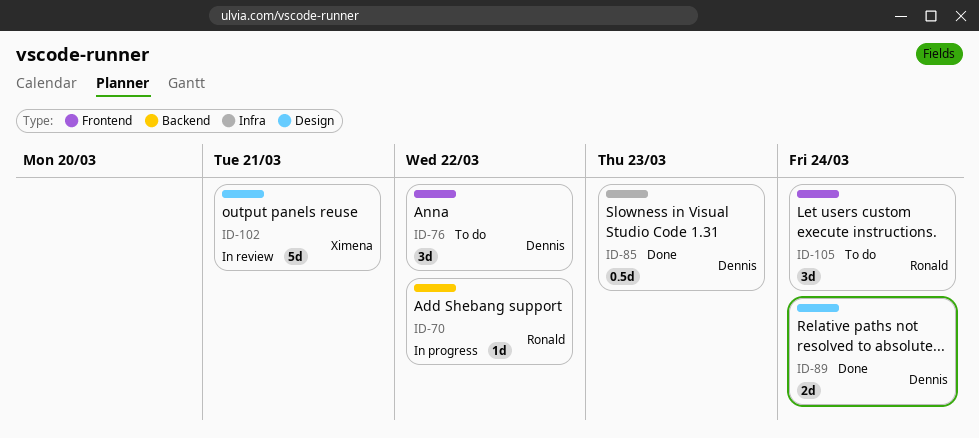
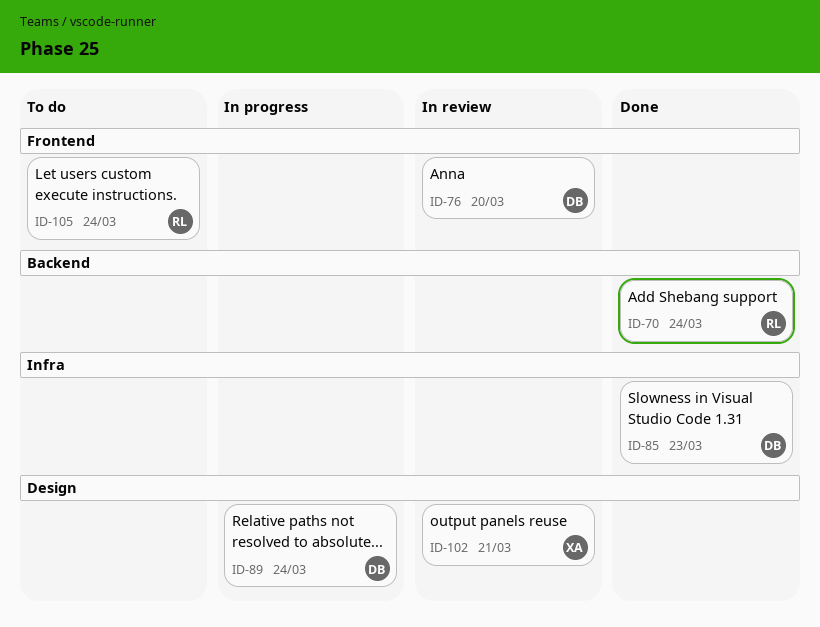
ID-70, status: In progress -> Done
ID-70, due: Mar 22 -> Mar 24
ID-76, status: To do -> In review
ID-76, due: Mar 22 -> Mar 20
ID-89, status: Done -> In progress

